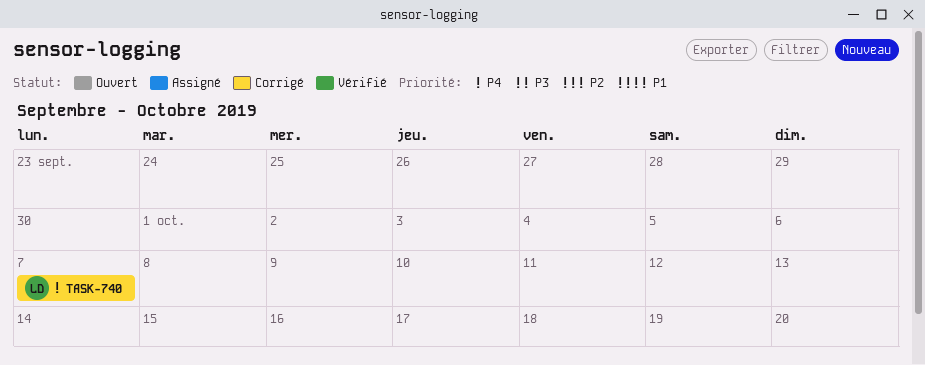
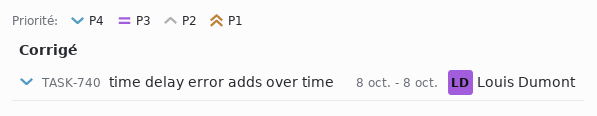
TASK-740, start: Oct 7 -> Oct 8
TASK-740, due: Oct 7 -> Oct 8

